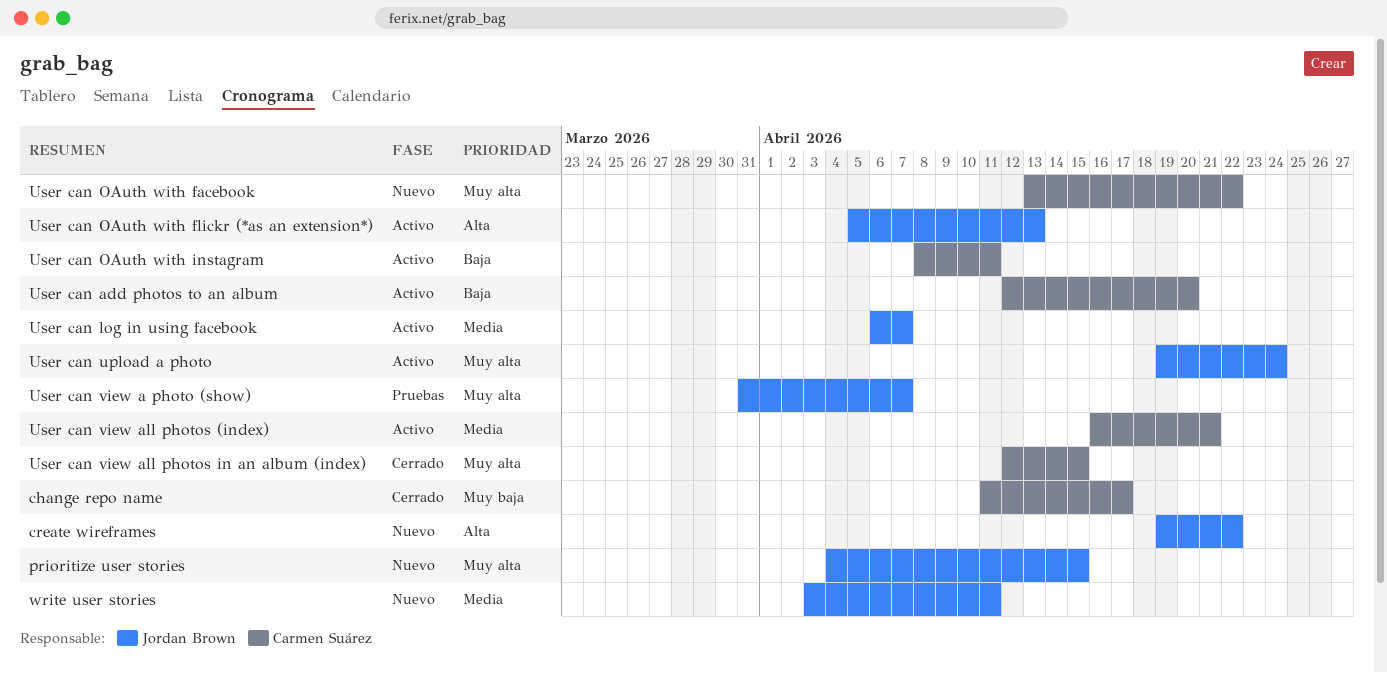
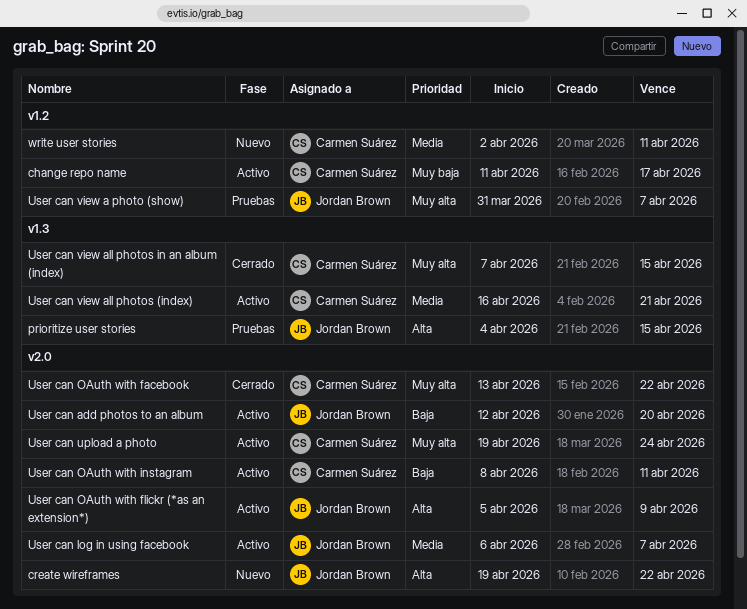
change repo name, status: Cerrado -> Activo
prioritize user stories, status: Nuevo -> Pruebas
prioritize user stories, priority: Muy alta -> Alta
User can add photos to an album, owner: Carmen Suárez -> Jordan Brown
User can OAuth with facebook, status: Nuevo -> Cerrado
User can OAuth with flickr (*as an extension*), due: Apr 13 -> Apr 9
User can upload a photo, owner: Jordan Brown -> Carmen Suárez
User can view all photos in an album (index), start: Apr 12 -> Apr 7
write user stories, owner: Jordan Brown -> Carmen Suárez
write user stories, start: Apr 3 -> Apr 2

